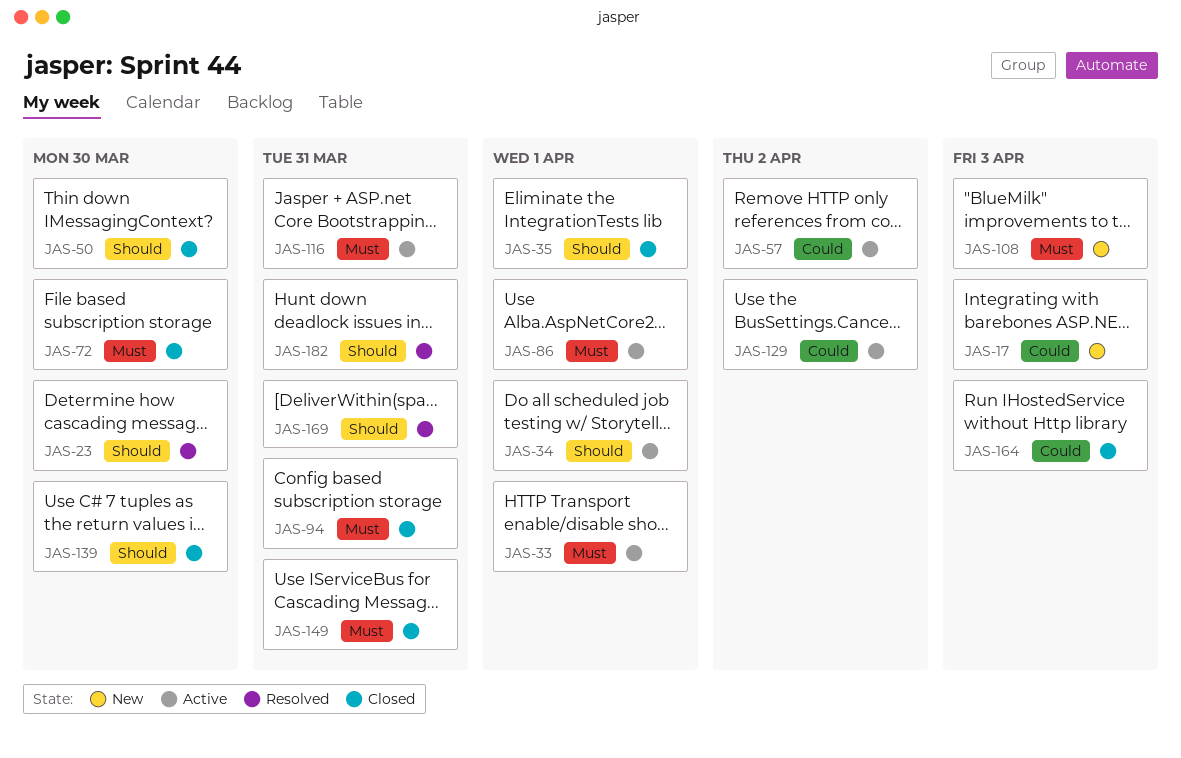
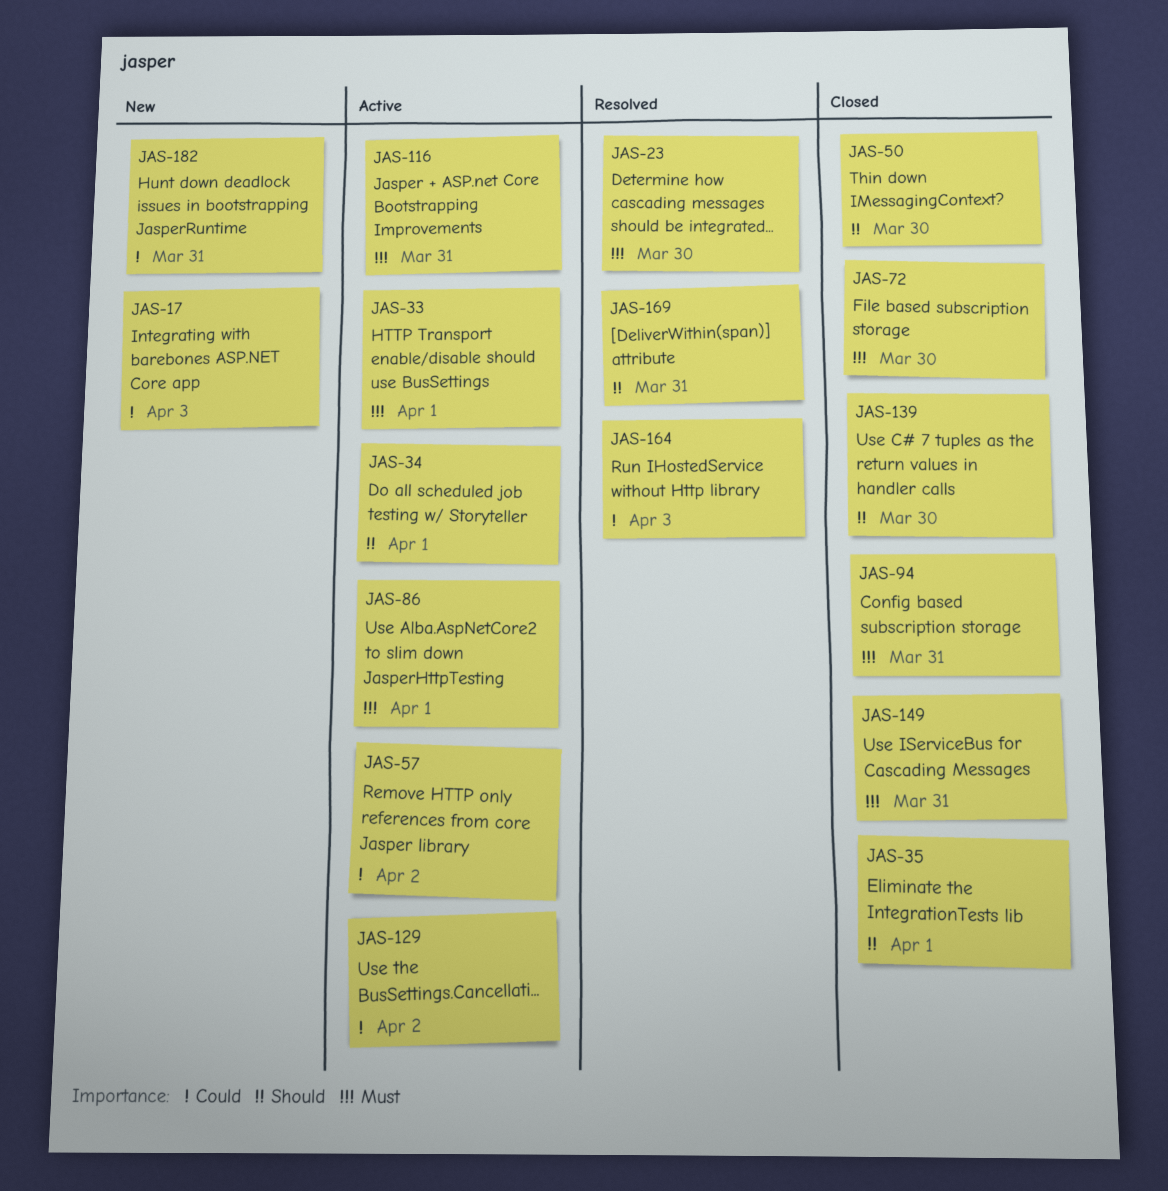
JAS-23, priority: Should -> Must
JAS-108: present -> none
JAS-164, status: Closed -> Resolved
JAS-182, status: Resolved -> New
JAS-182, priority: Should -> Could

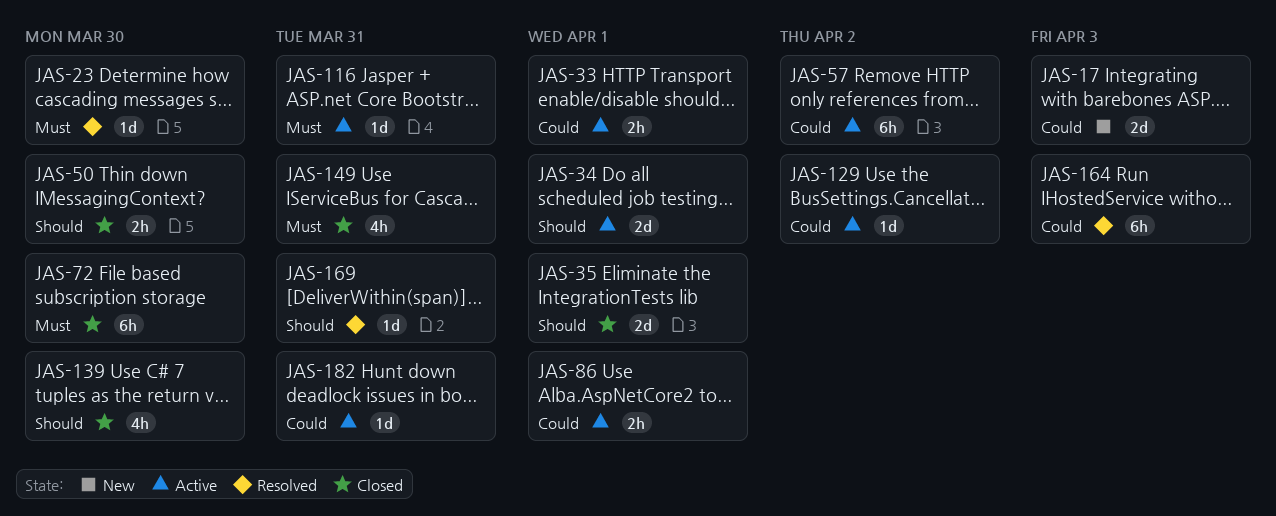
JAS-33, priority: Must -> Could
JAS-86, priority: Must -> Could
JAS-94: present -> none
JAS-182, status: New -> Active

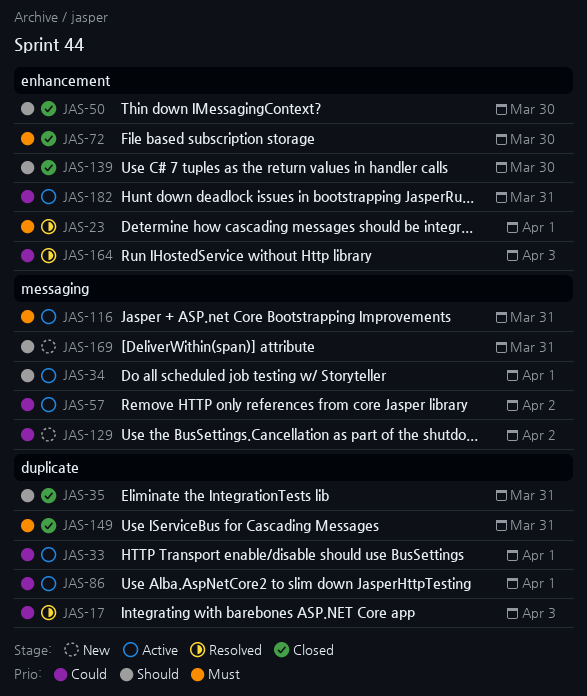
JAS-17, status: New -> Resolved
JAS-23, due: Mar 30 -> Apr 1
JAS-35, due: Apr 1 -> Mar 31
JAS-129, status: Active -> New
JAS-169, status: Resolved -> New

